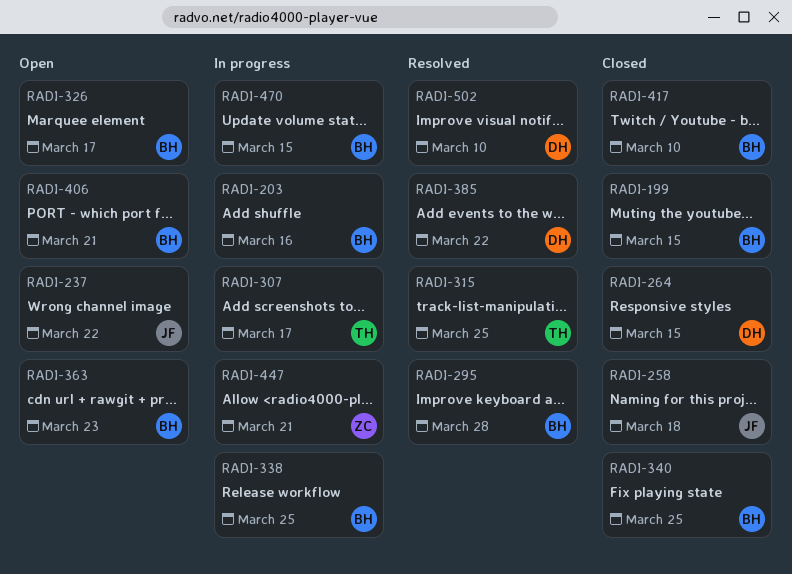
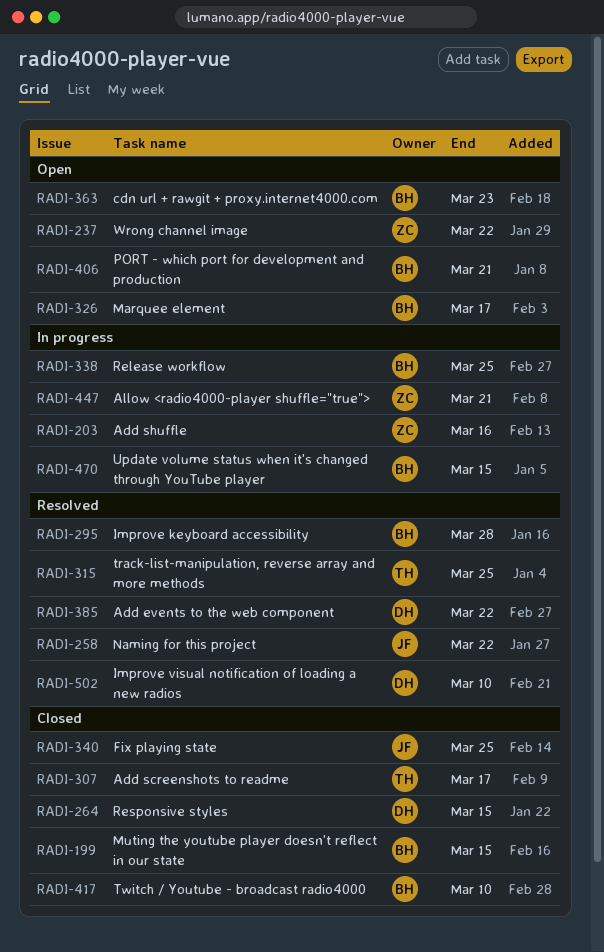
RADI-203, owner: BH -> ZC
RADI-237, owner: JF -> ZC
RADI-258, status: Closed -> Resolved
RADI-258, due: Mar 18 -> Mar 22
RADI-307, status: In progress -> Closed
RADI-340, owner: BH -> JF

